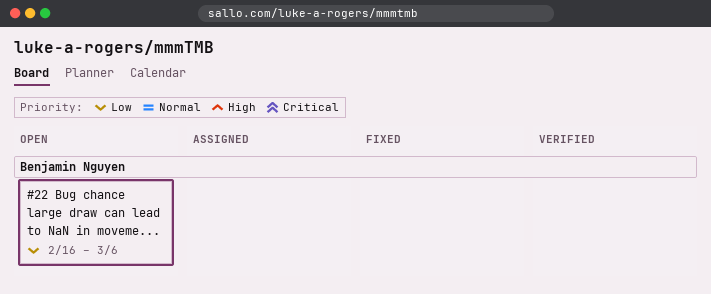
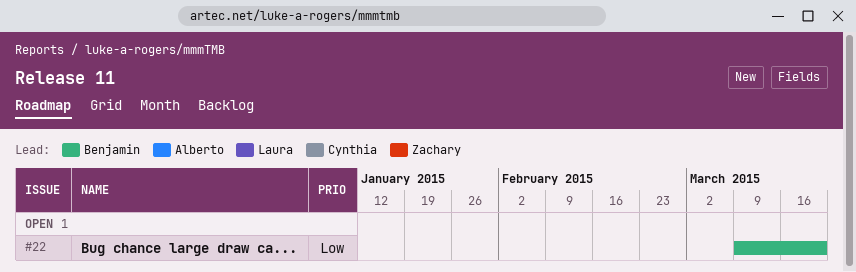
#22, start: Feb 16 -> Mar 9
#22, due: Mar 6 -> Mar 20

